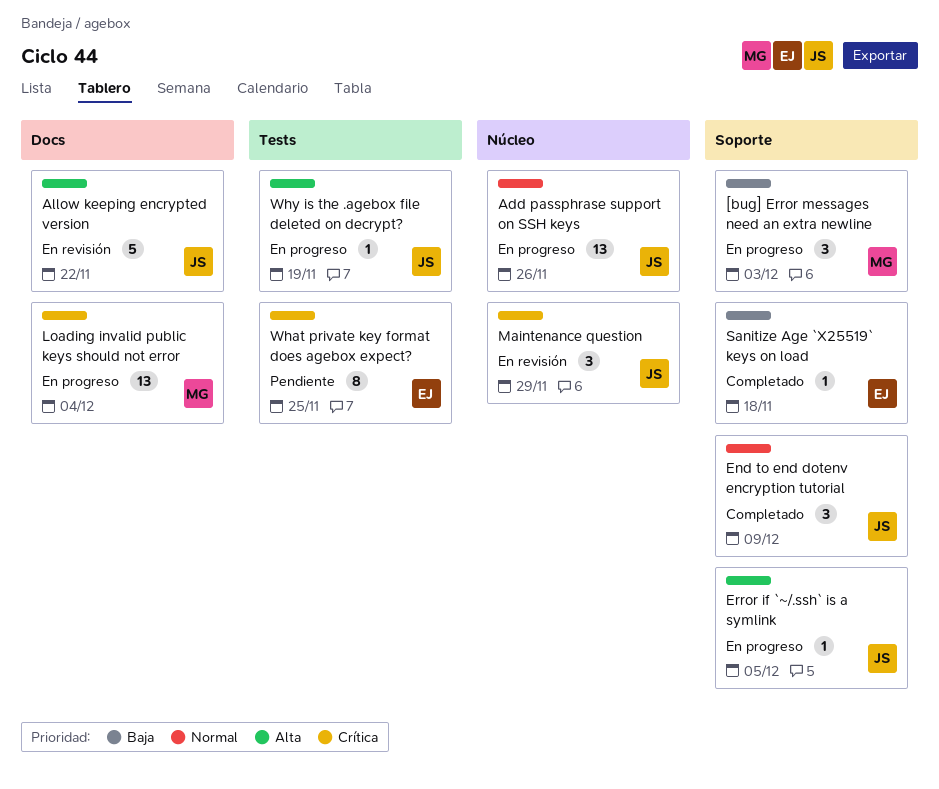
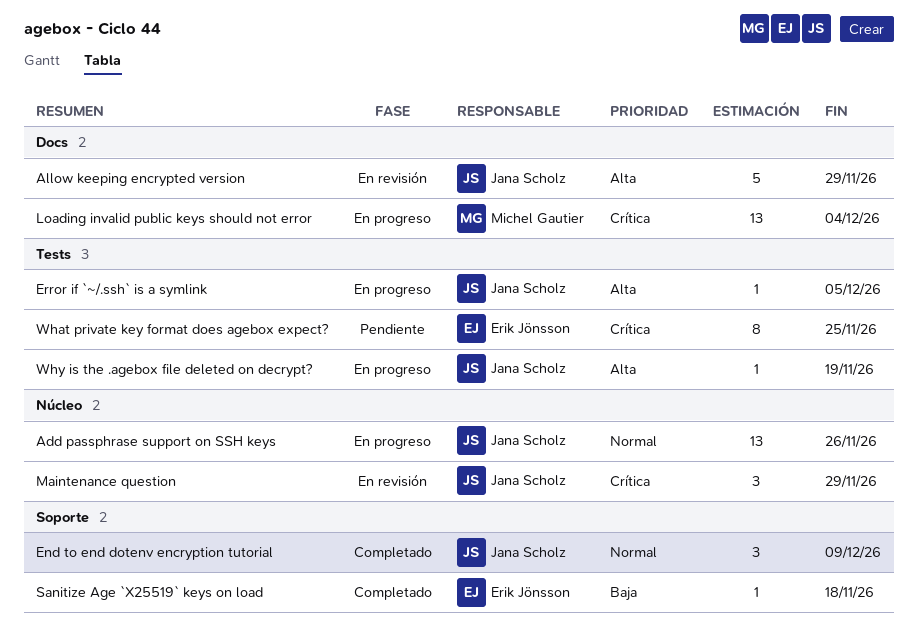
[bug] Error messages need an extra newline: present -> none
Allow keeping encrypted version, due: Nov 22 -> Nov 29
Error if `~/.ssh` is a symlink, label: Soporte -> Tests

